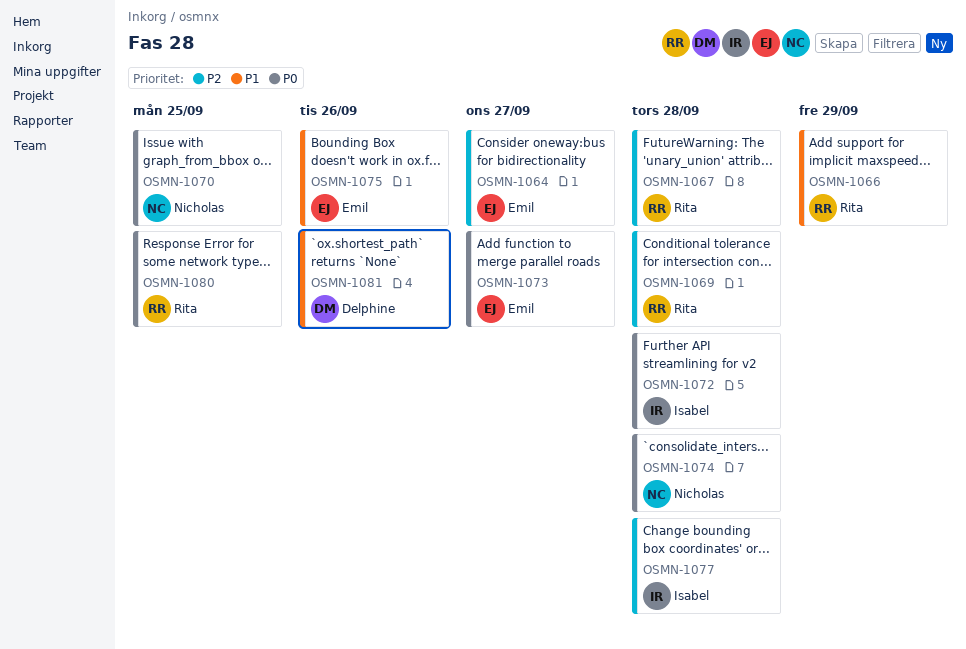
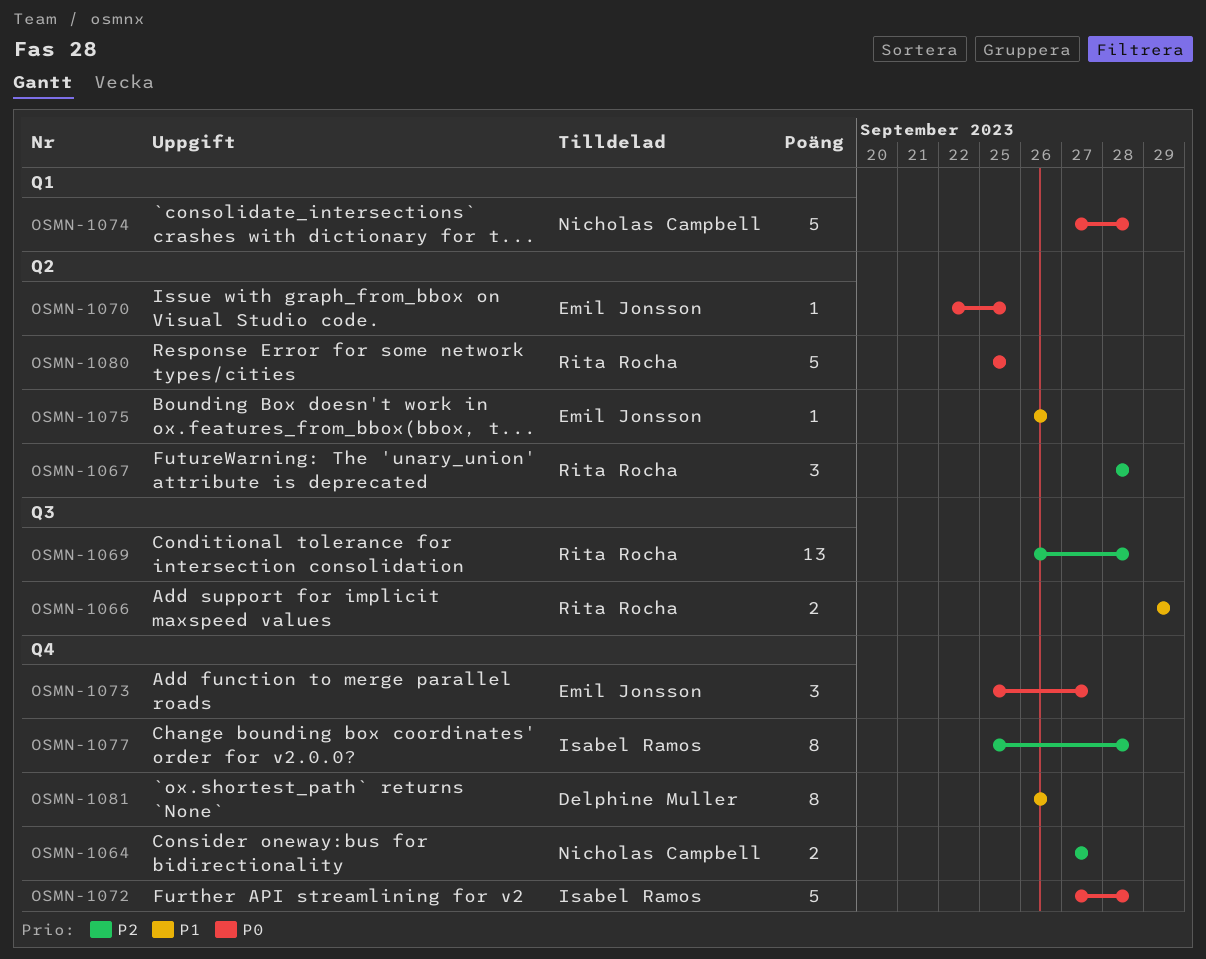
OSMN-1064, owner: Emil Jonsson -> Nicholas Campbell
OSMN-1070, owner: Nicholas Campbell -> Emil Jonsson

